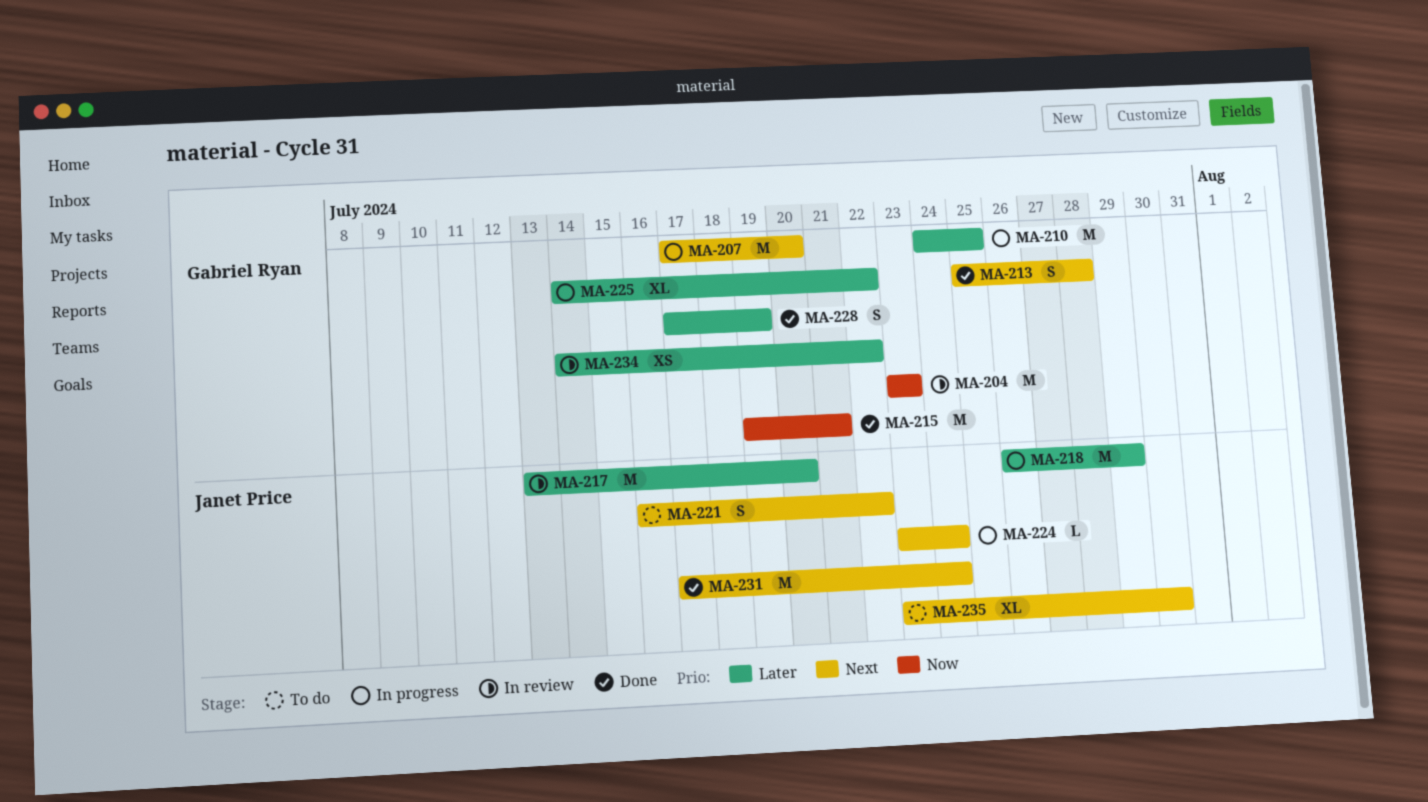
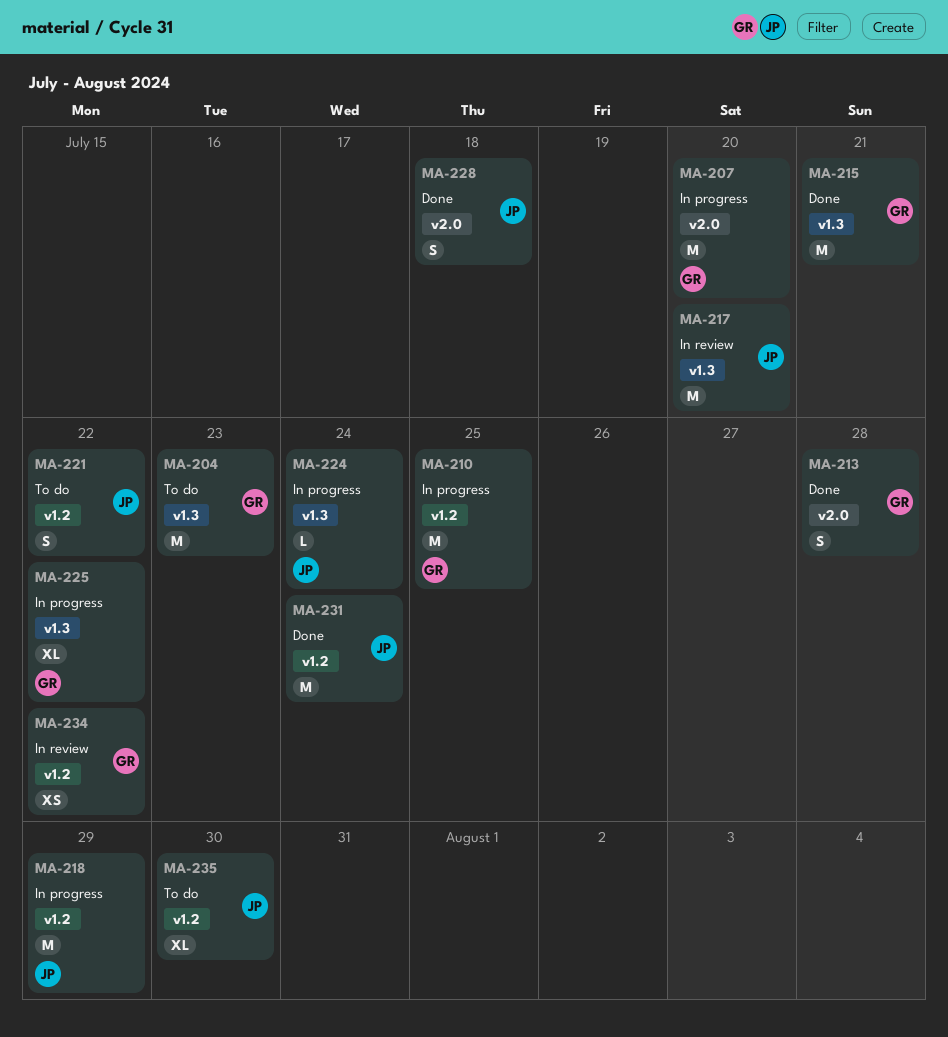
MA-204, status: In review -> To do
MA-228, owner: Gabriel Ryan -> Janet Price
MA-228, due: Jul 19 -> Jul 18

